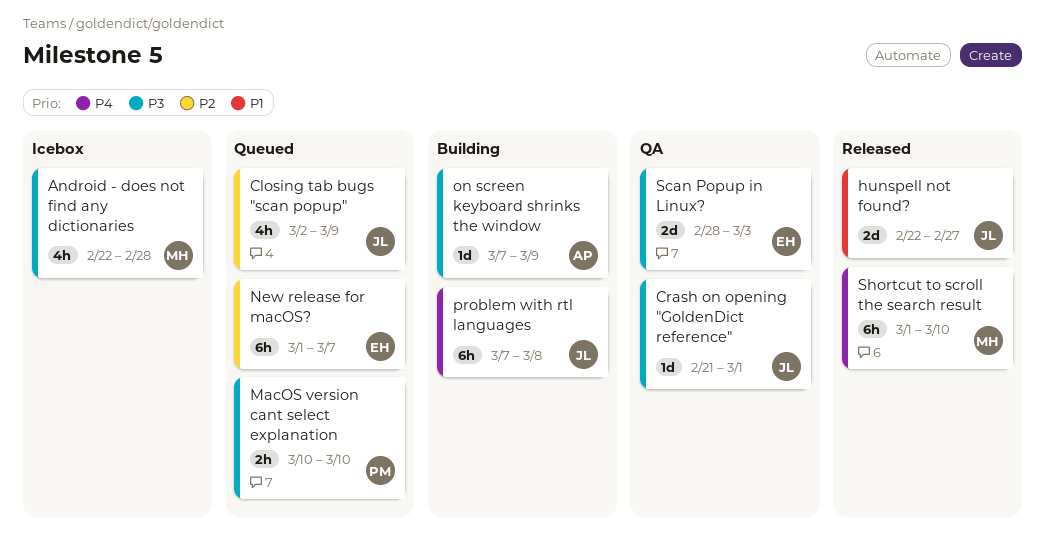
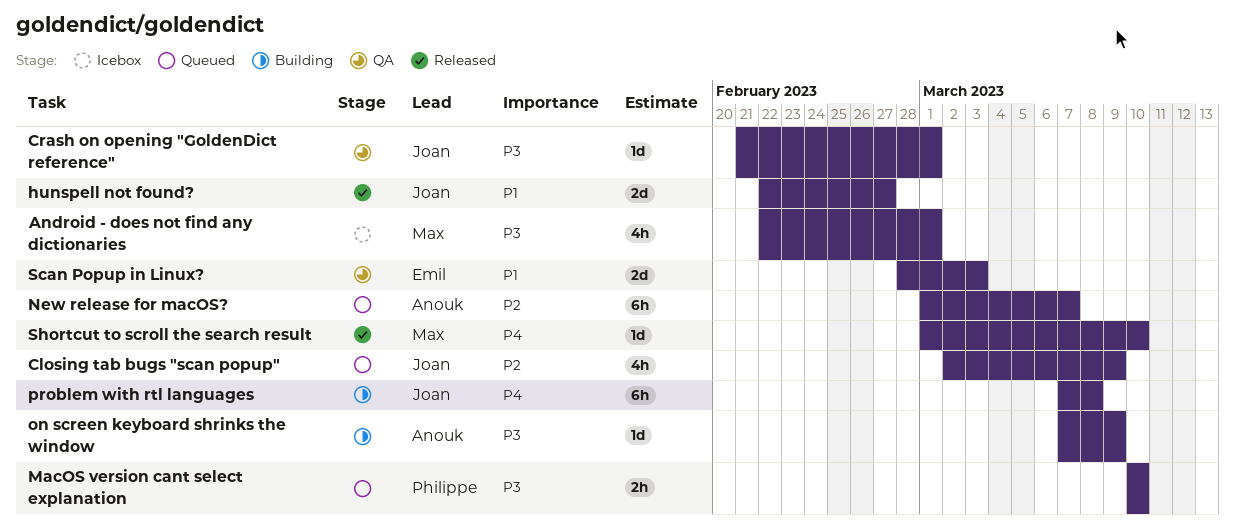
Android - does not find any dictionaries, due: Feb 28 -> Mar 1
New release for macOS?, owner: Emil -> Anouk
Scan Popup in Linux?, priority: P3 -> P1
Shortcut to scroll the search result, estimate: 6h -> 1d

